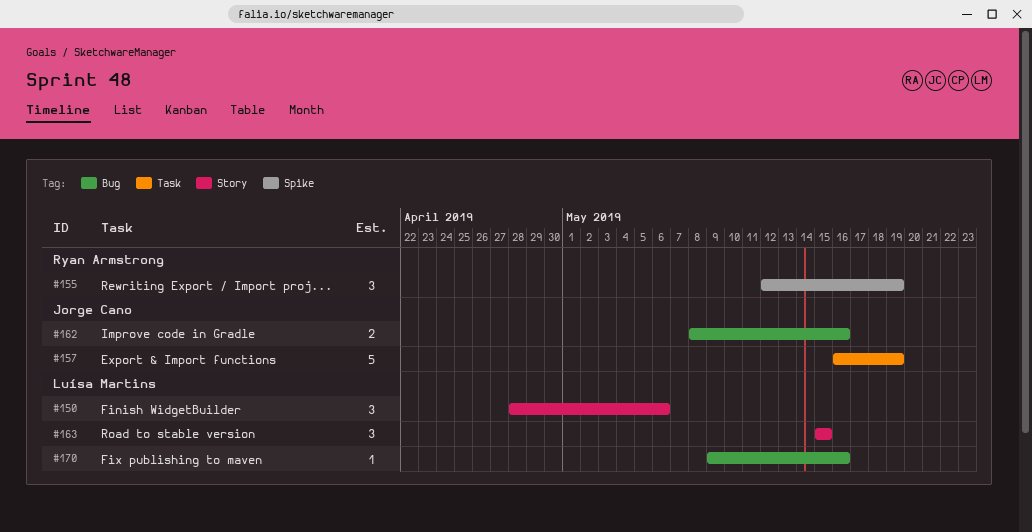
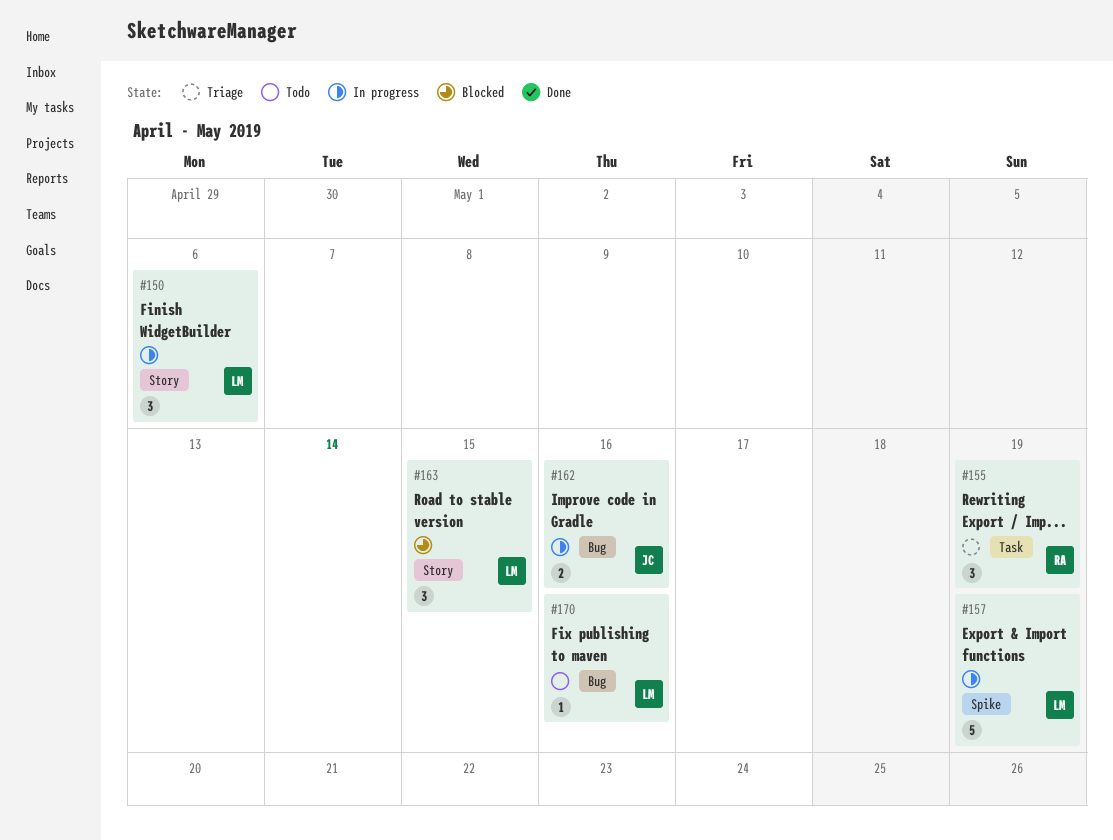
#155, label: Spike -> Task
#157, owner: Jorge Cano -> Luísa Martins
#157, label: Task -> Spike

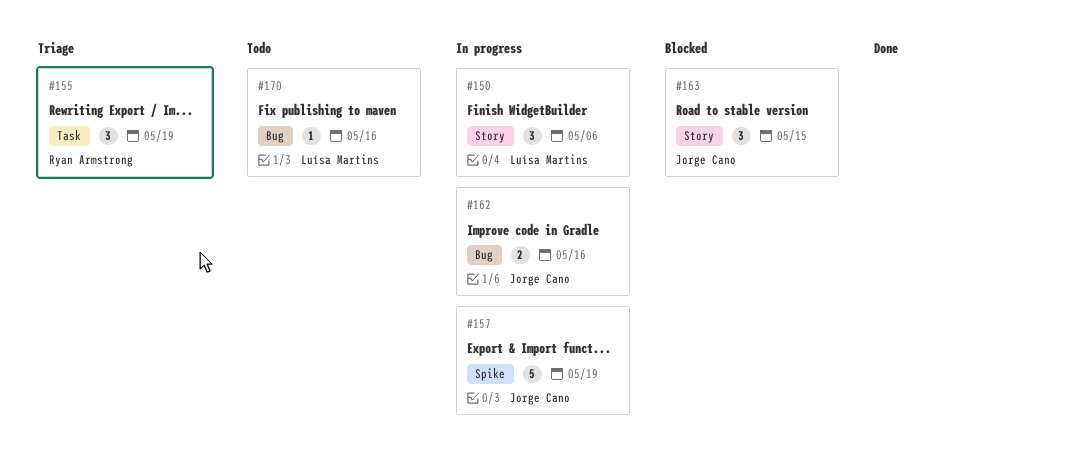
#157, owner: Luísa Martins -> Jorge Cano
#163, owner: Luísa Martins -> Jorge Cano

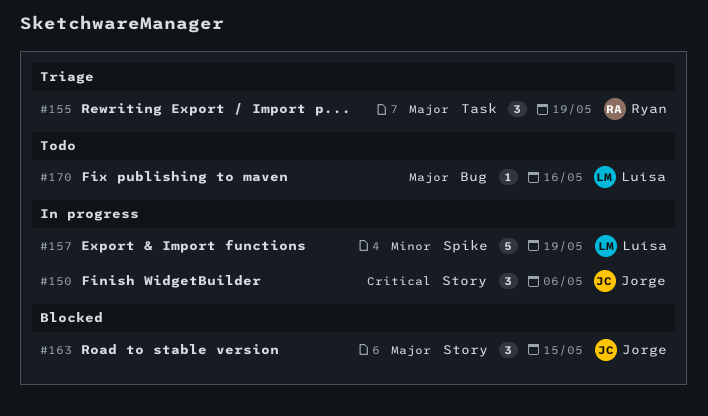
#150, owner: Luísa Martins -> Jorge Cano
#157, owner: Jorge Cano -> Luísa Martins
#162: present -> none

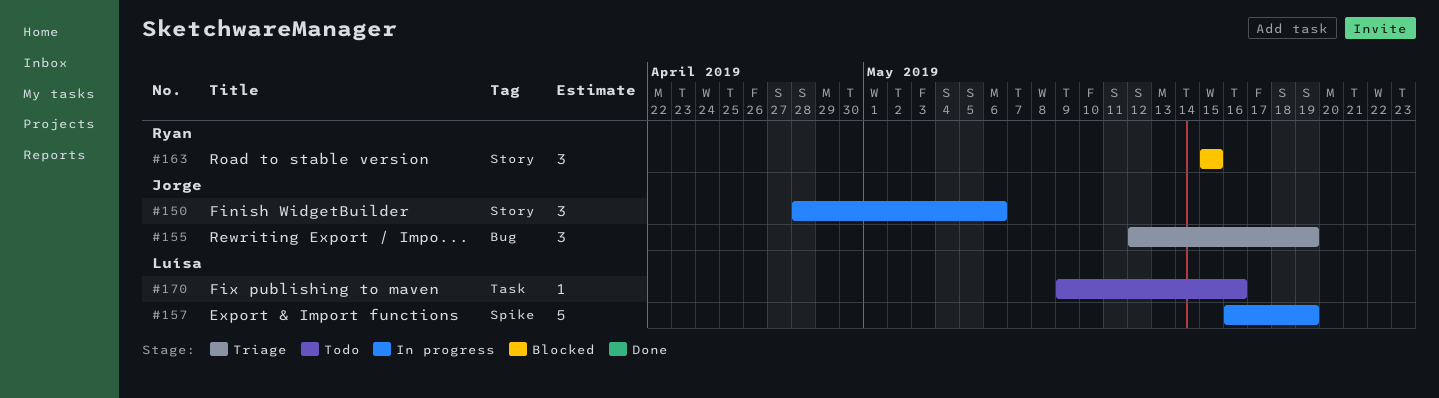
#155, owner: Ryan -> Jorge
#155, label: Task -> Bug
#163, owner: Jorge -> Ryan
#170, label: Bug -> Task

